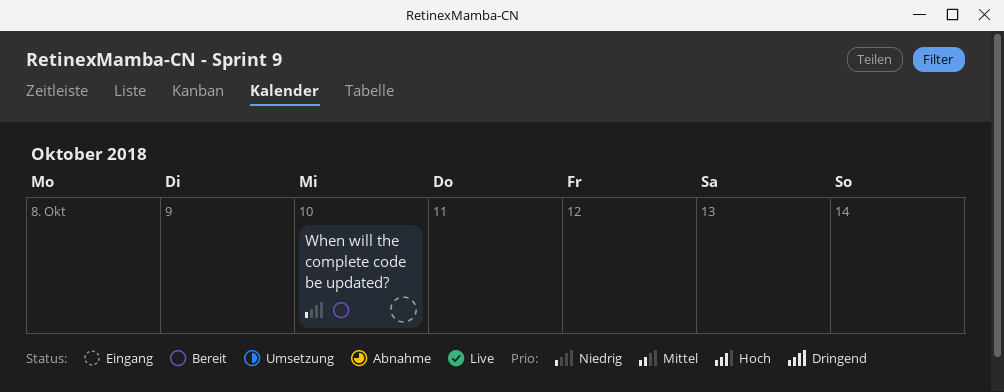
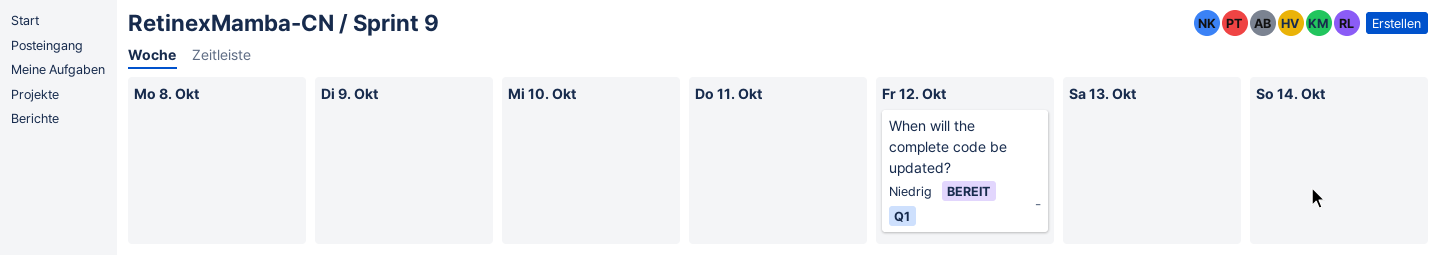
When will the complete code be updated?, due: Oct 10 -> Oct 12

